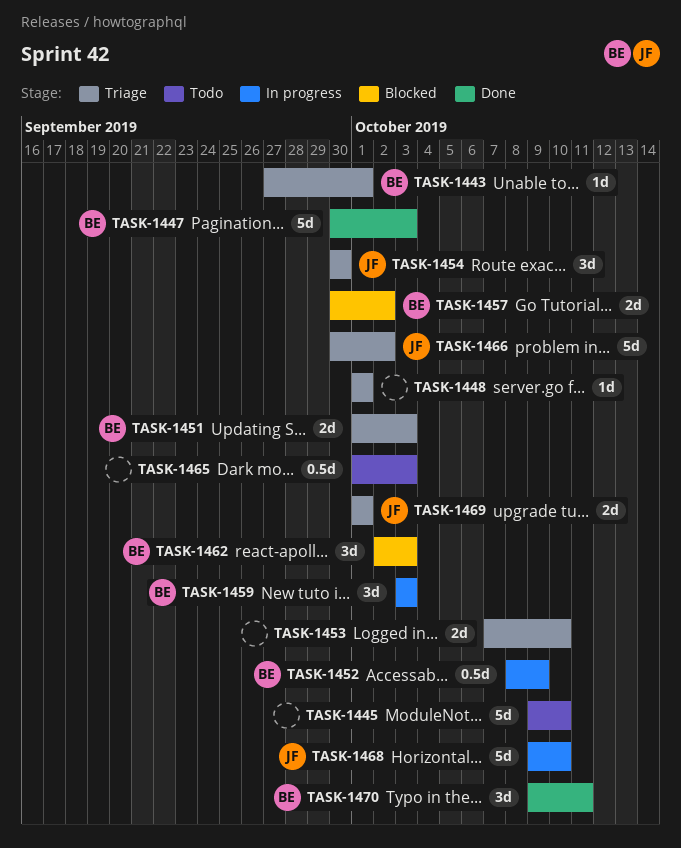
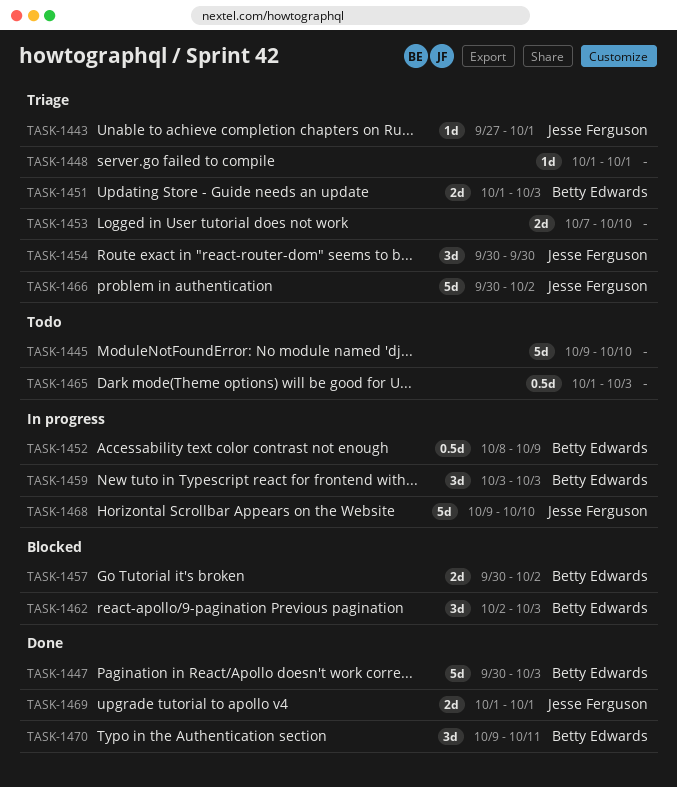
TASK-1443, owner: Betty Edwards -> Jesse Ferguson
TASK-1469, status: Triage -> Done

